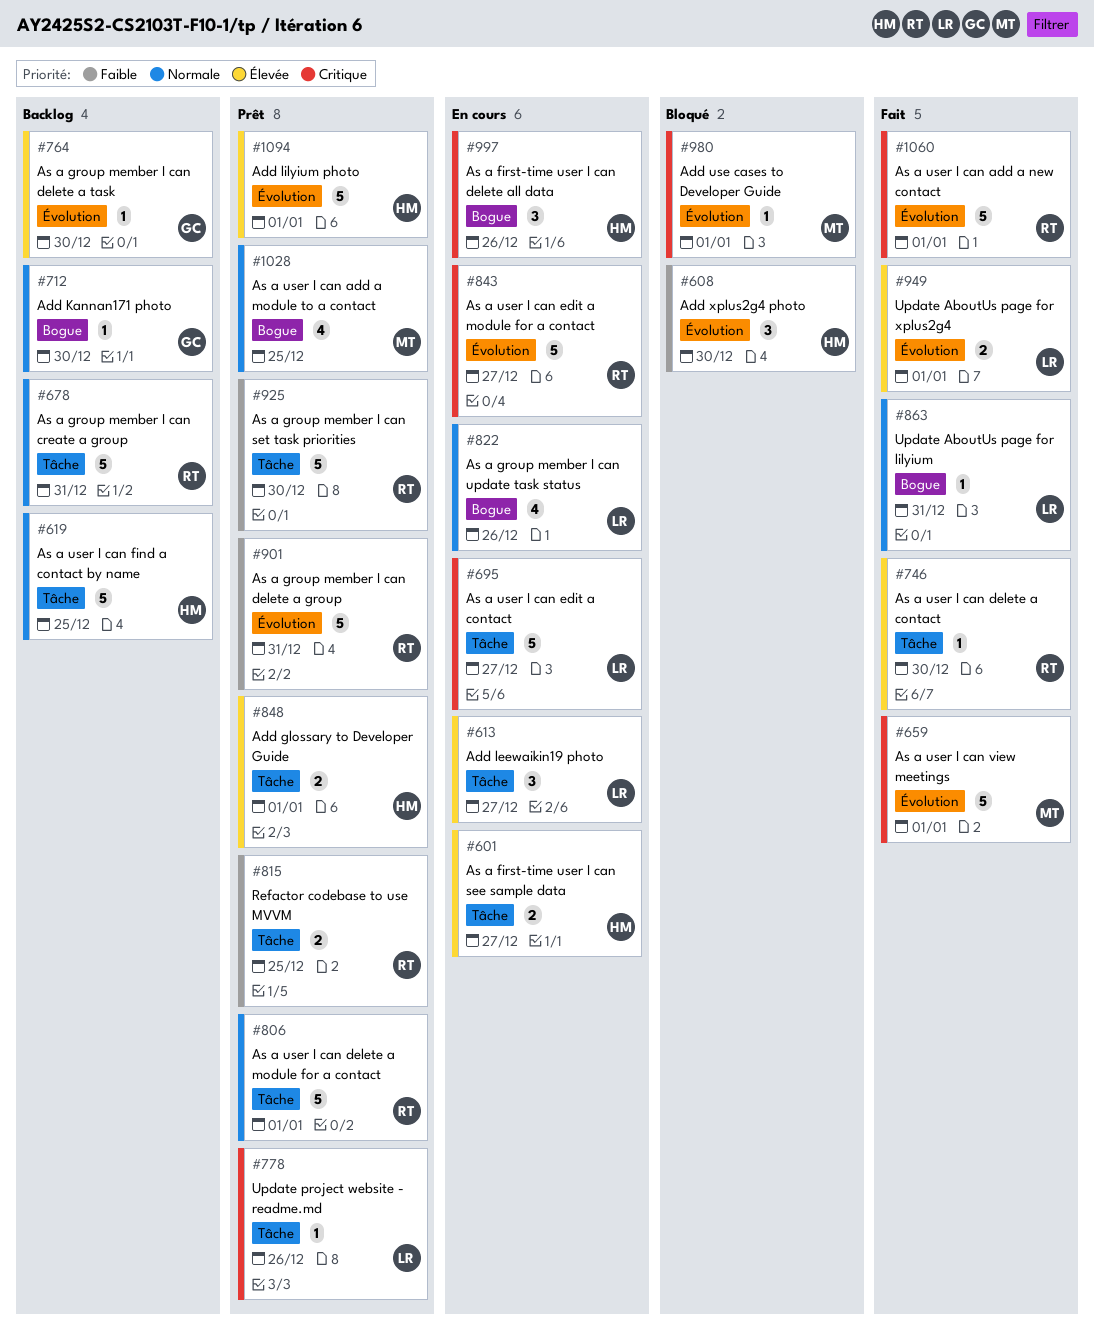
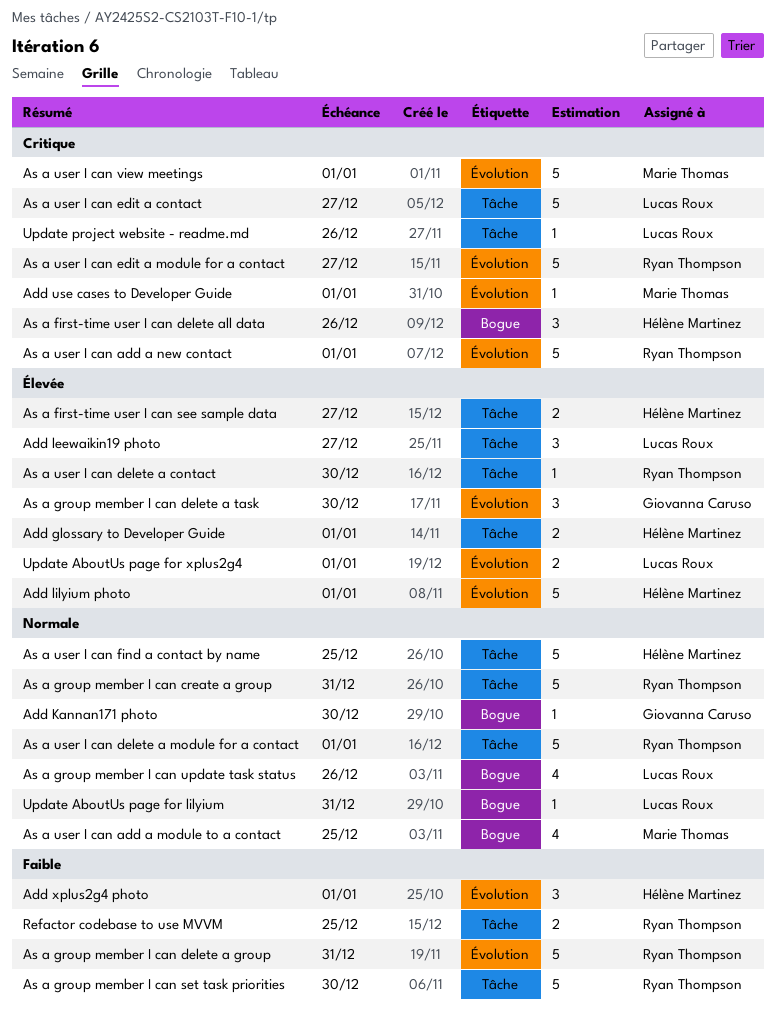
Add xplus2g4 photo, due: Dec 30 -> Jan 1
As a group member I can delete a task, estimate: 1 -> 3

